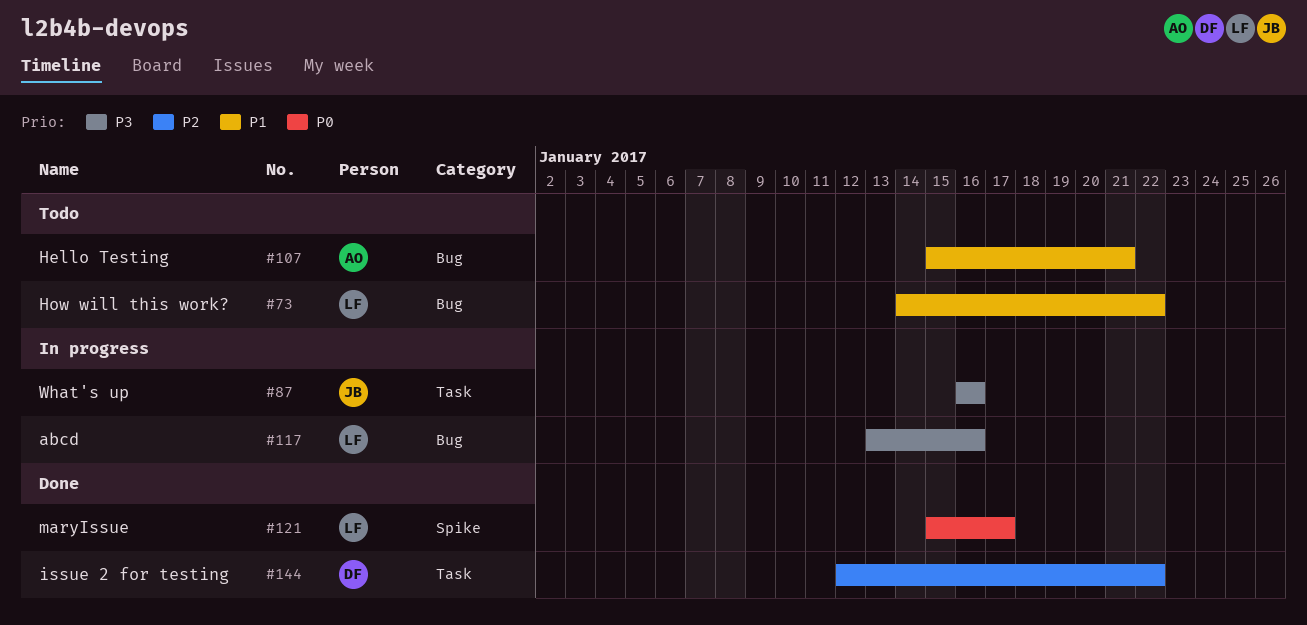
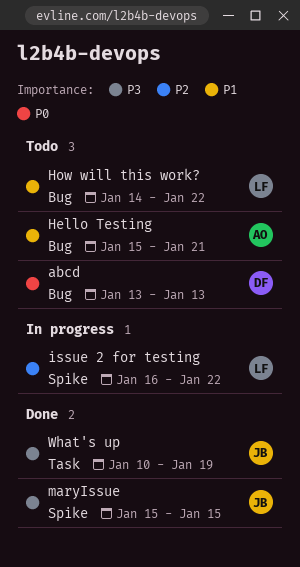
abcd, status: In progress -> Todo
abcd, owner: LF -> DF
abcd, priority: P3 -> P0
abcd, due: Jan 16 -> Jan 13
issue 2 for testing, status: Done -> In progress
issue 2 for testing, owner: DF -> LF
issue 2 for testing, label: Task -> Spike
issue 2 for testing, start: Jan 12 -> Jan 16
maryIssue, owner: LF -> JB
maryIssue, priority: P0 -> P3
maryIssue, due: Jan 17 -> Jan 15
What's up, status: In progress -> Done
What's up, start: Jan 16 -> Jan 10
What's up, due: Jan 16 -> Jan 19

